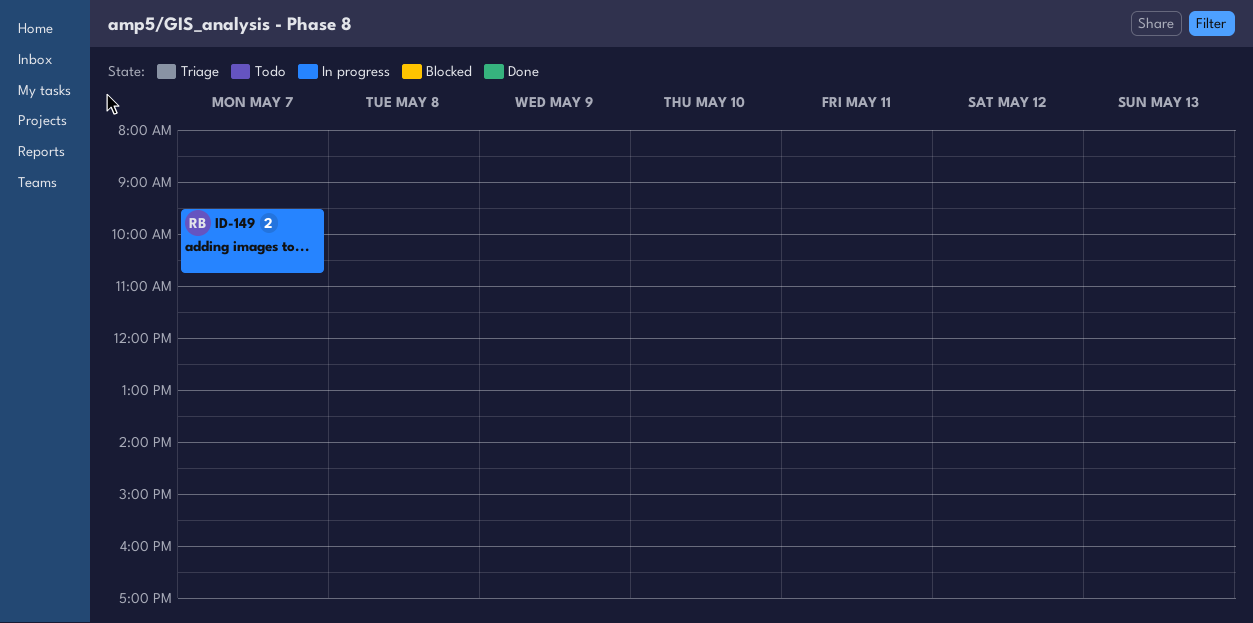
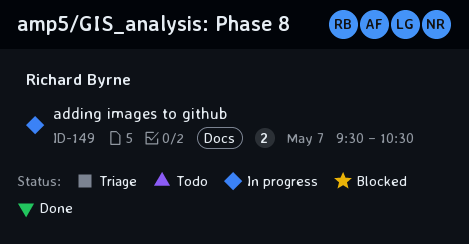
ID-149, ends: 10:45 -> 10:30

